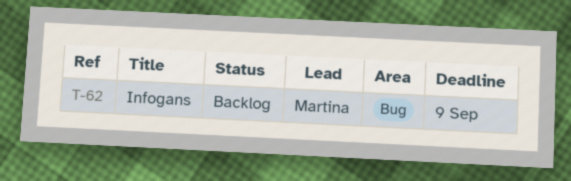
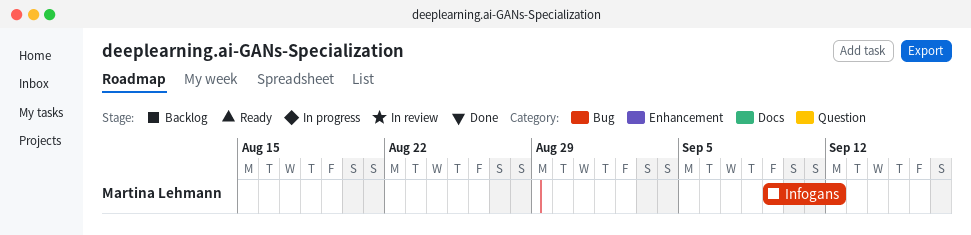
Infogans, due: Sep 9 -> Sep 12

